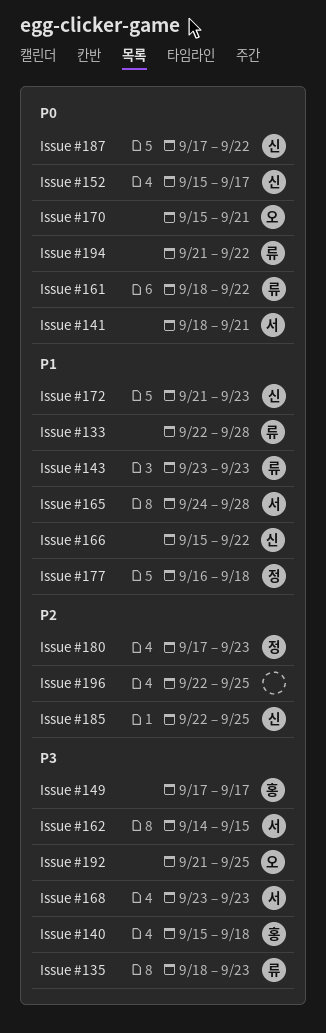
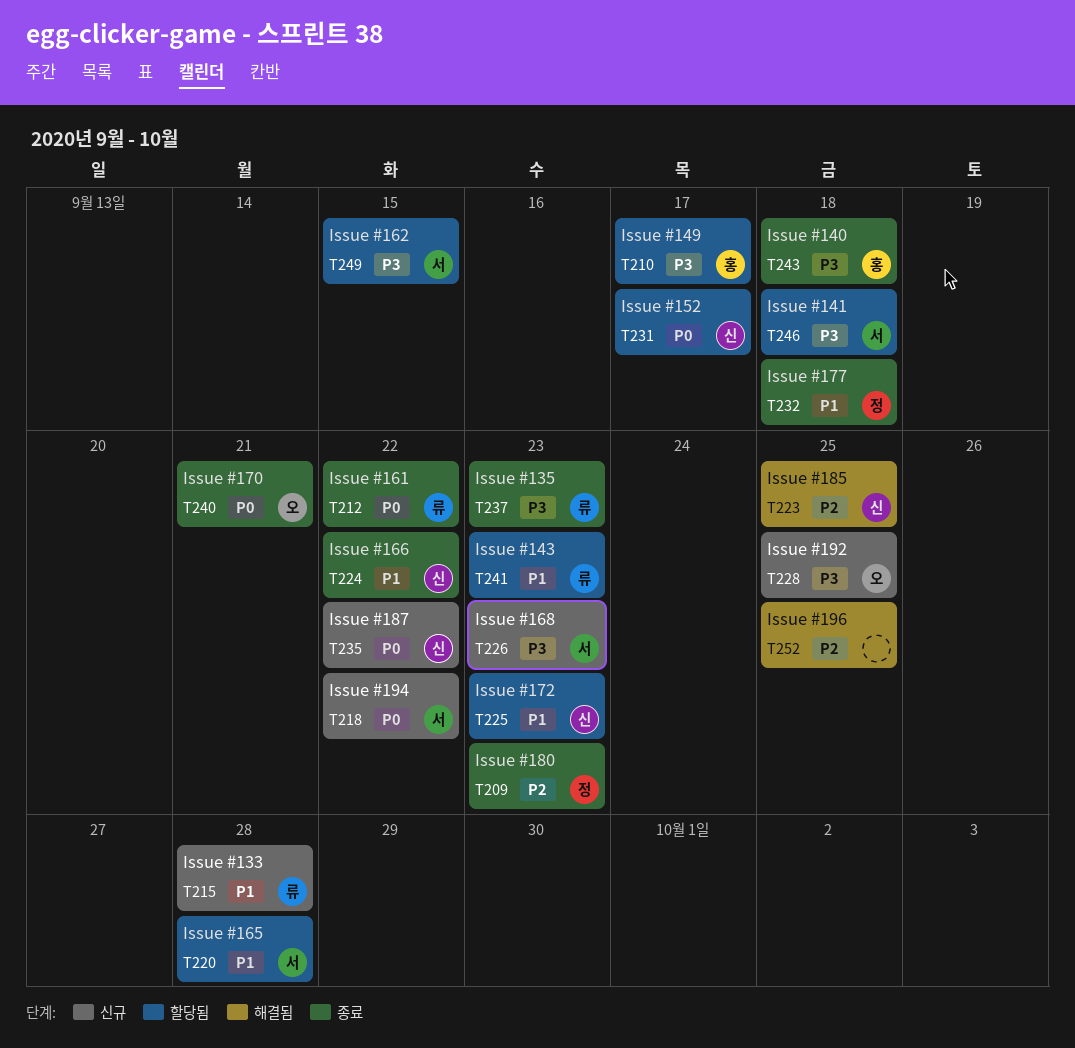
Issue #141, priority: P0 -> P3
Issue #141, due: Sep 21 -> Sep 18
Issue #194, owner: 류 -> 서

